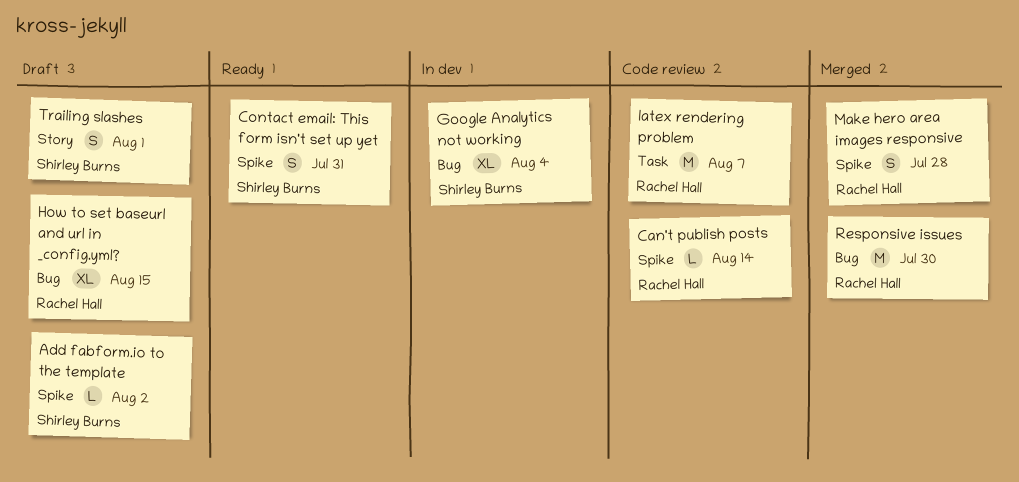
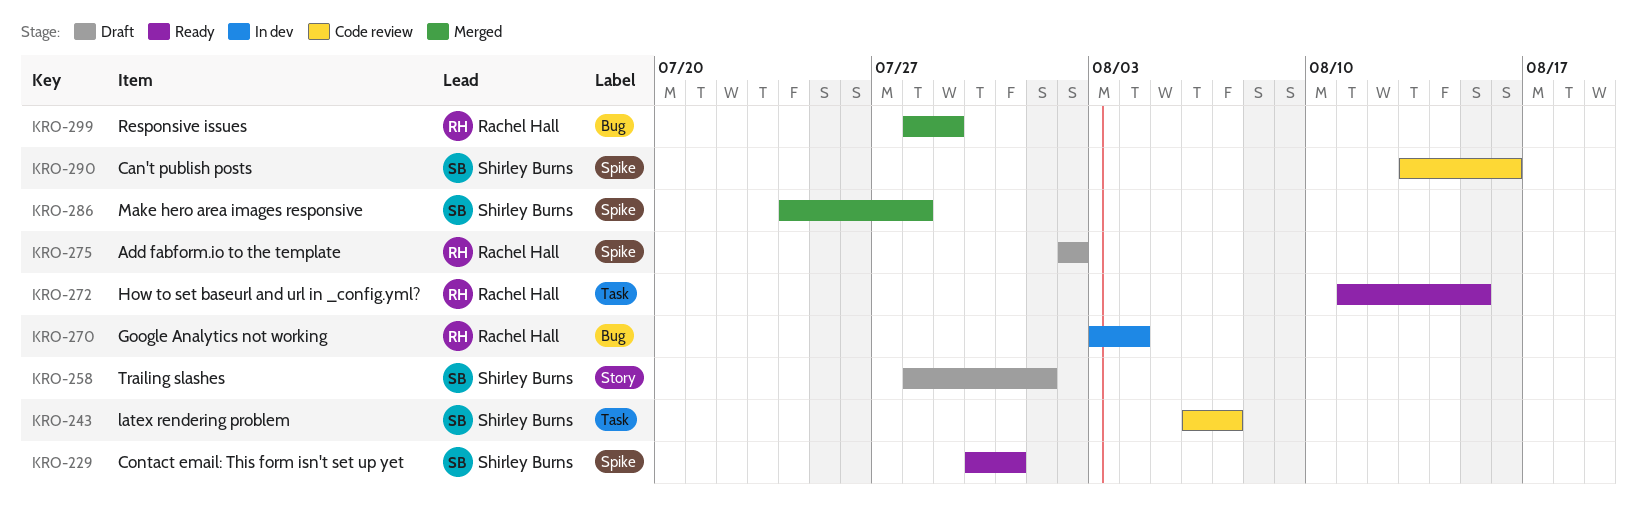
Add fabform.io to the template, owner: Shirley Burns -> Rachel Hall
Can't publish posts, owner: Rachel Hall -> Shirley Burns
Can't publish posts, due: Aug 14 -> Aug 16
Google Analytics not working, owner: Shirley Burns -> Rachel Hall
How to set baseurl and url in _config.yml?, status: Draft -> Ready
How to set baseurl and url in _config.yml?, label: Bug -> Task
latex rendering problem, owner: Rachel Hall -> Shirley Burns
Make hero area images responsive, owner: Rachel Hall -> Shirley Burns
Responsive issues, due: Jul 30 -> Jul 29

